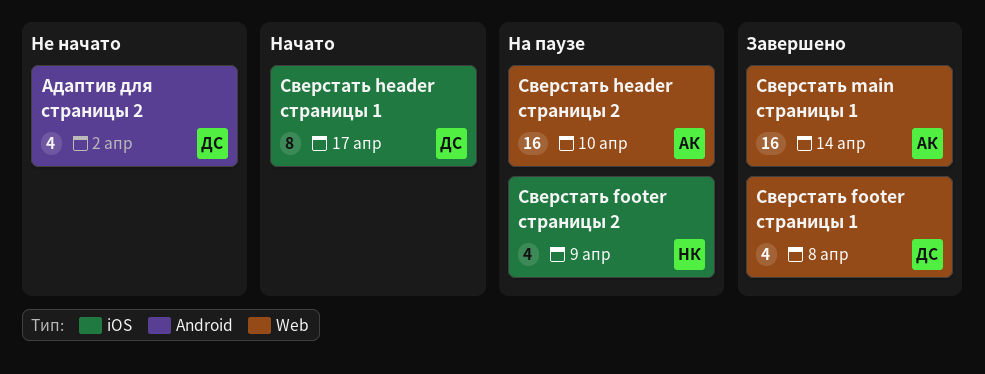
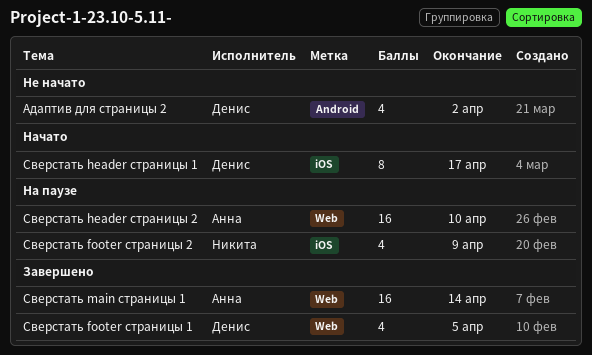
Сверстать footer страницы 1, due: Apr 8 -> Apr 5

